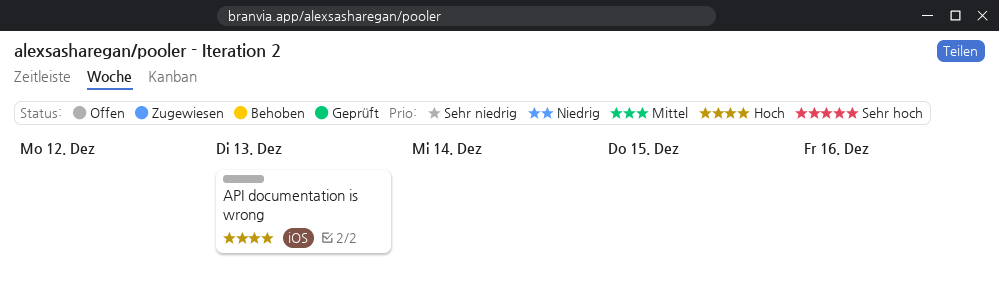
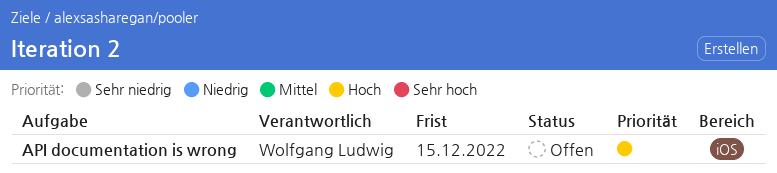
API documentation is wrong, due: Dec 13 -> Dec 15

